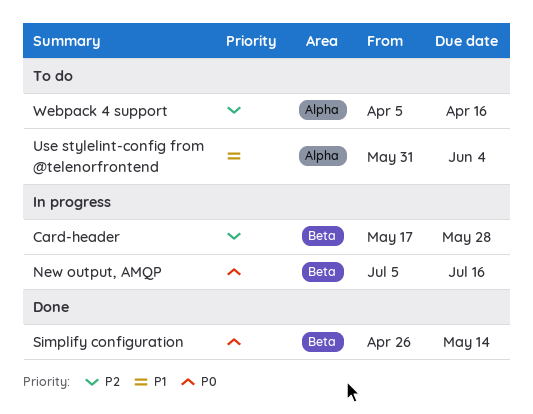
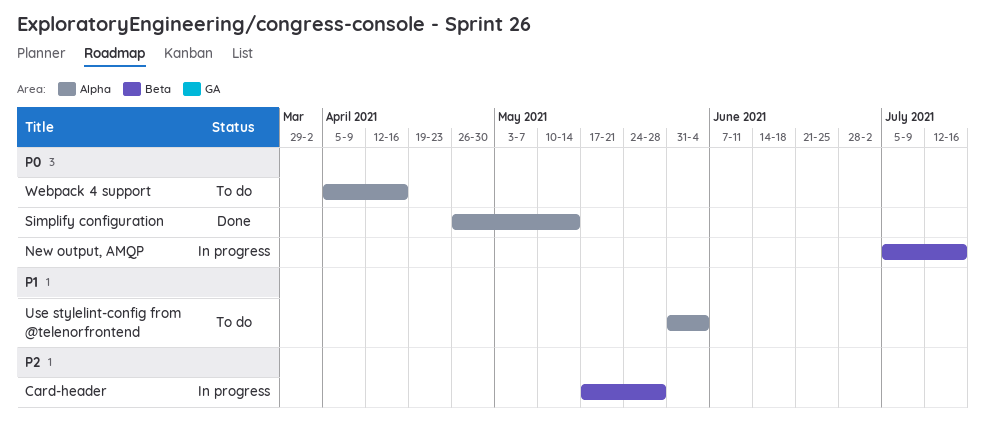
Simplify configuration, label: Beta -> Alpha
Webpack 4 support, priority: P2 -> P0

